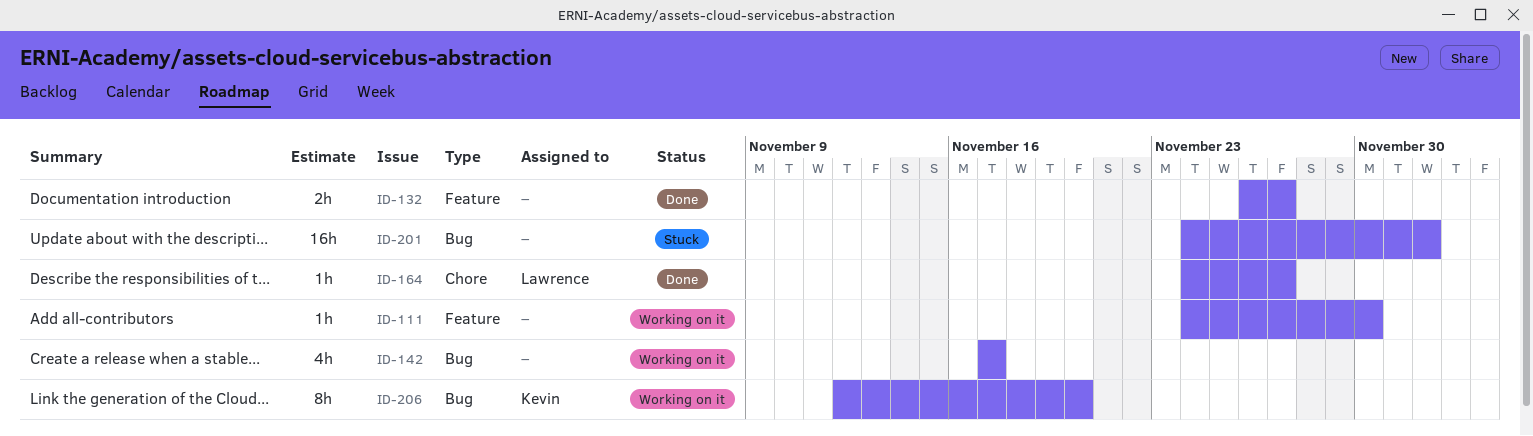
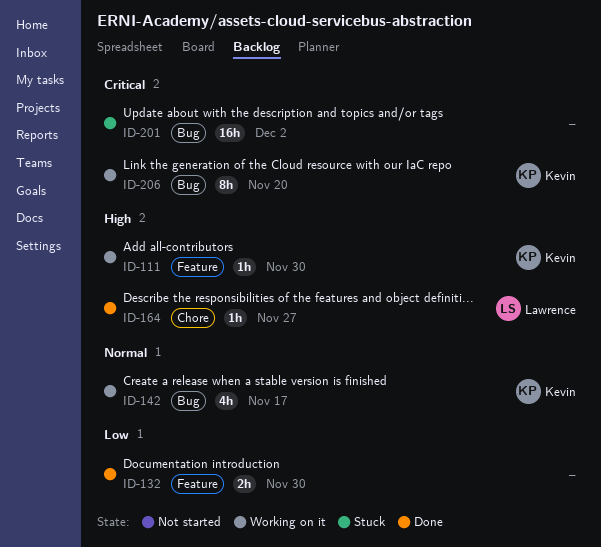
ID-111, owner: none -> Kevin
ID-132, due: Nov 27 -> Nov 30
ID-142, owner: none -> Kevin

